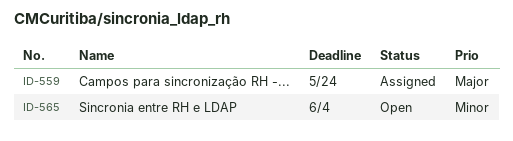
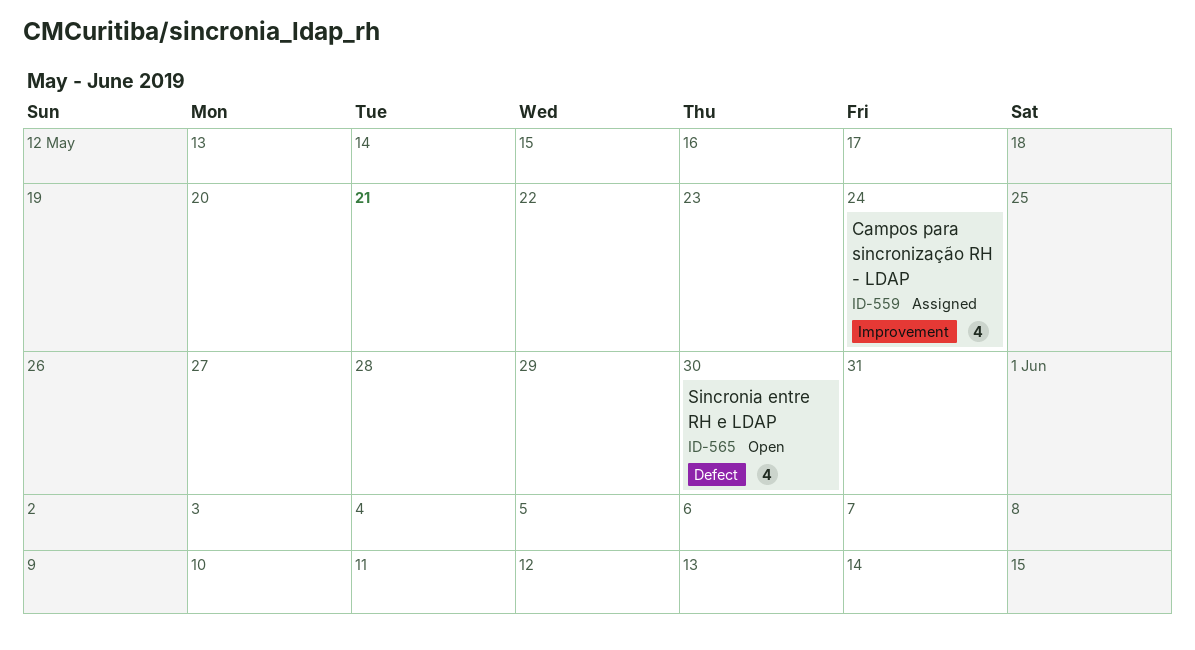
ID-565, due: Jun 4 -> May 30

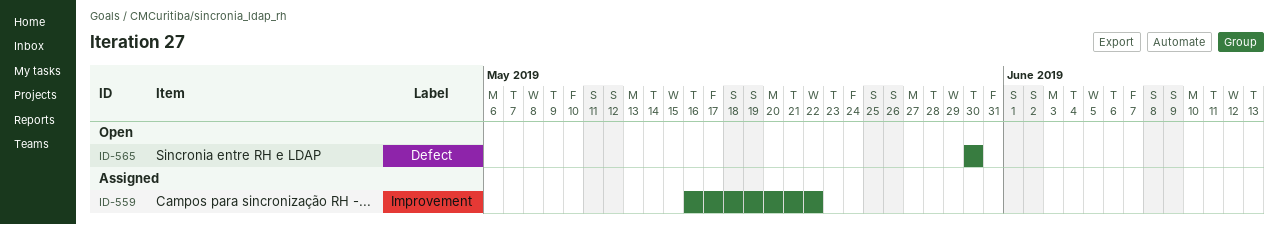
ID-559, due: May 24 -> May 22

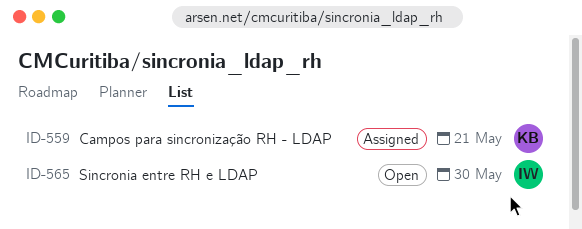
ID-559, due: May 22 -> May 21

